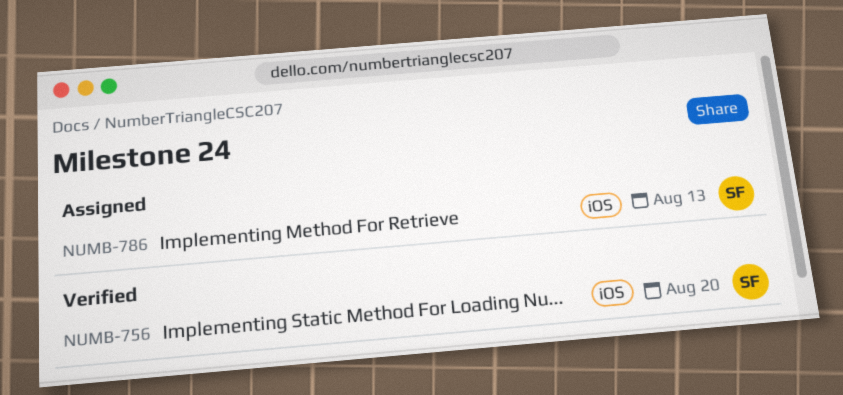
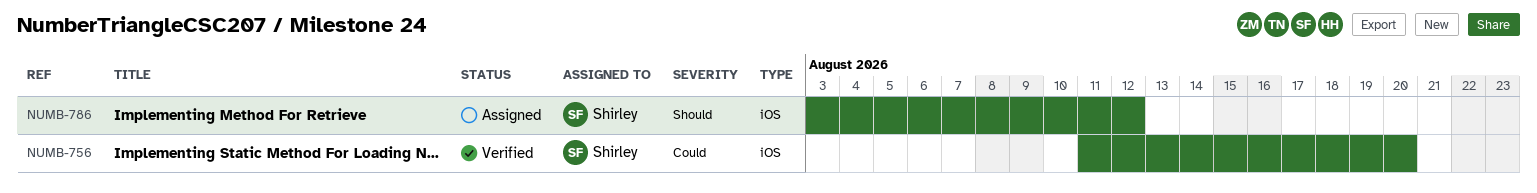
NUMB-786, due: Aug 13 -> Aug 12

